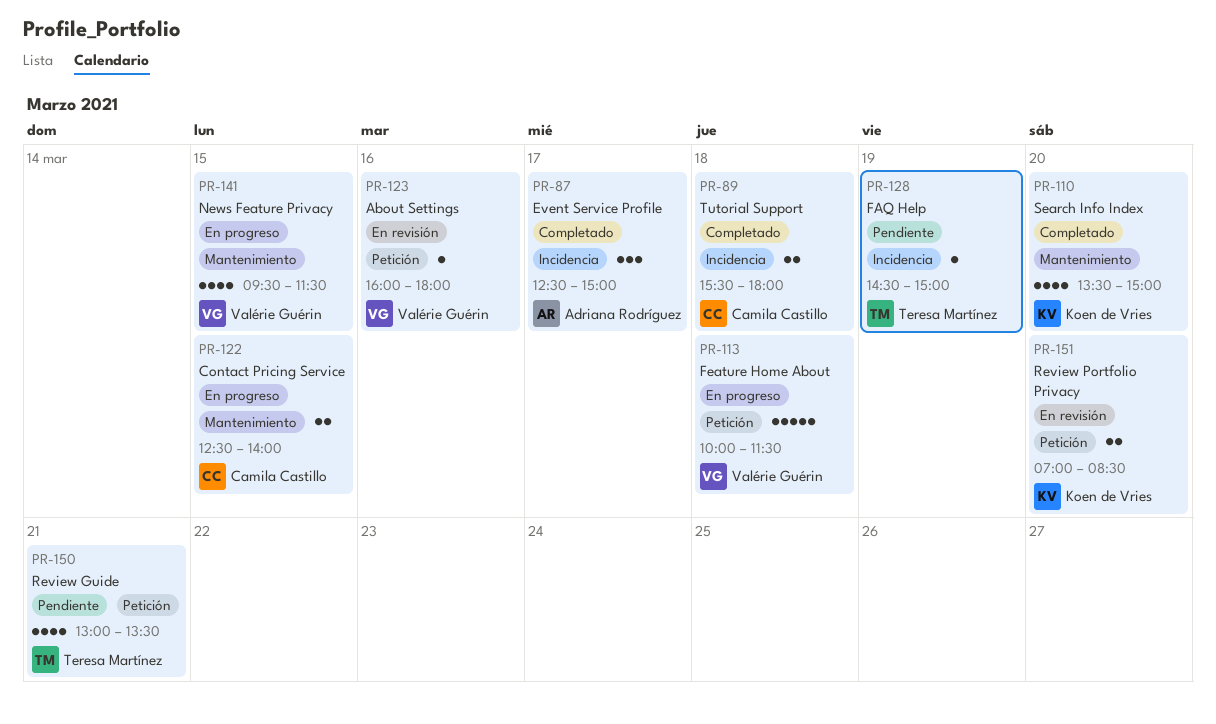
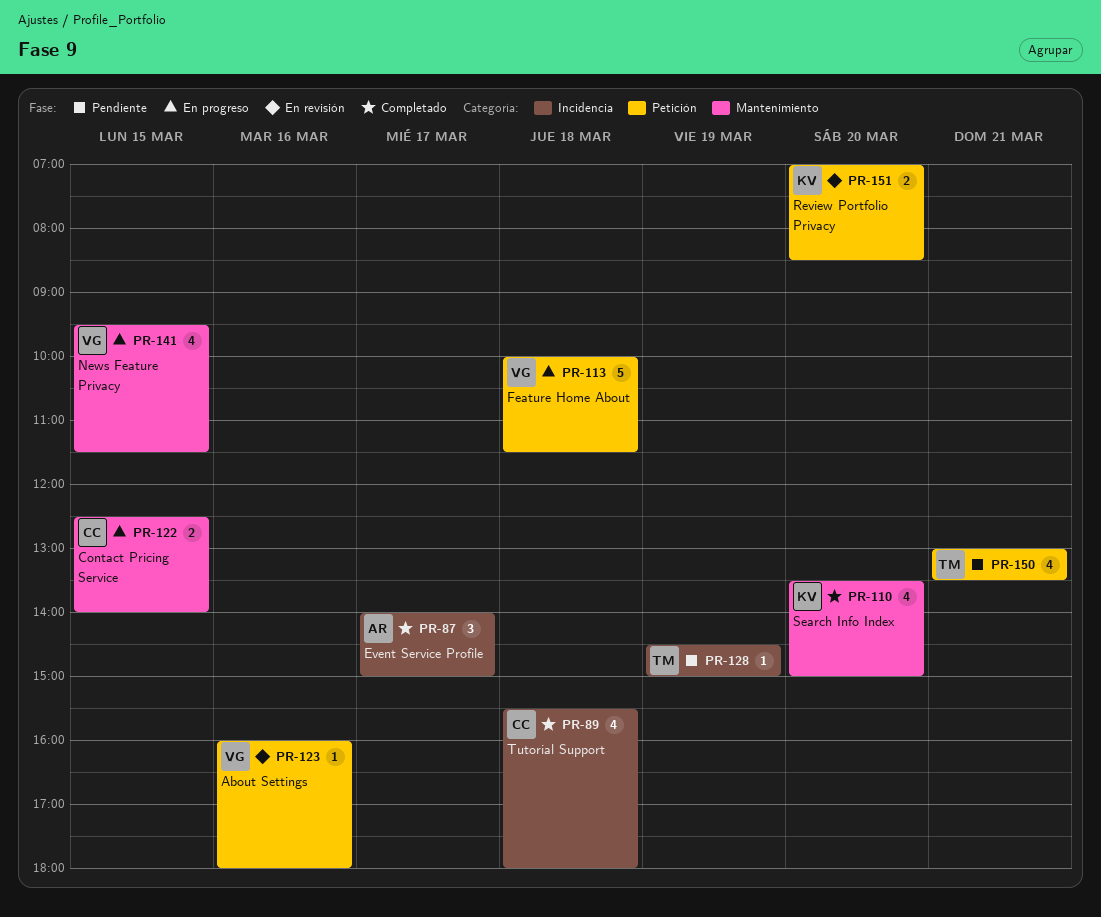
PR-87, begins: 12:30 -> 14:00
PR-89, estimate: 2 -> 4

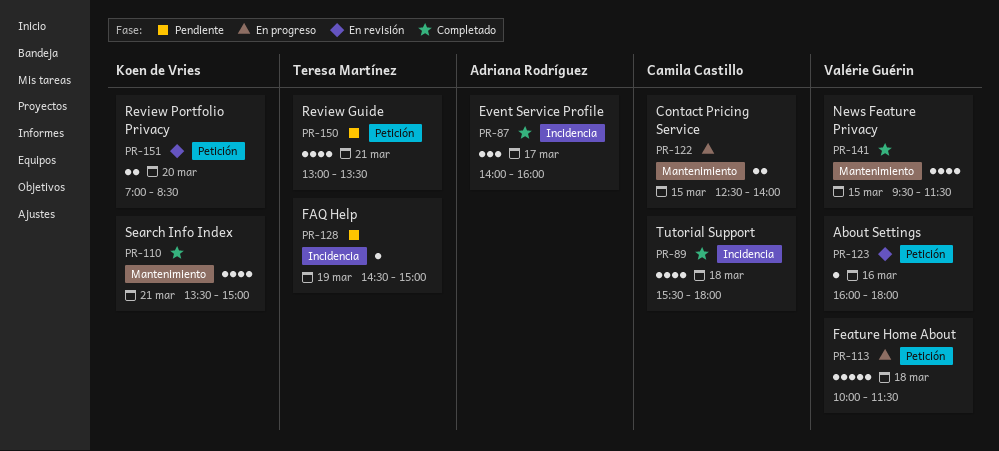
PR-87, ends: 15:00 -> 16:00
PR-110, day: Mar 20 -> Mar 21
PR-141, status: En progreso -> Completado

